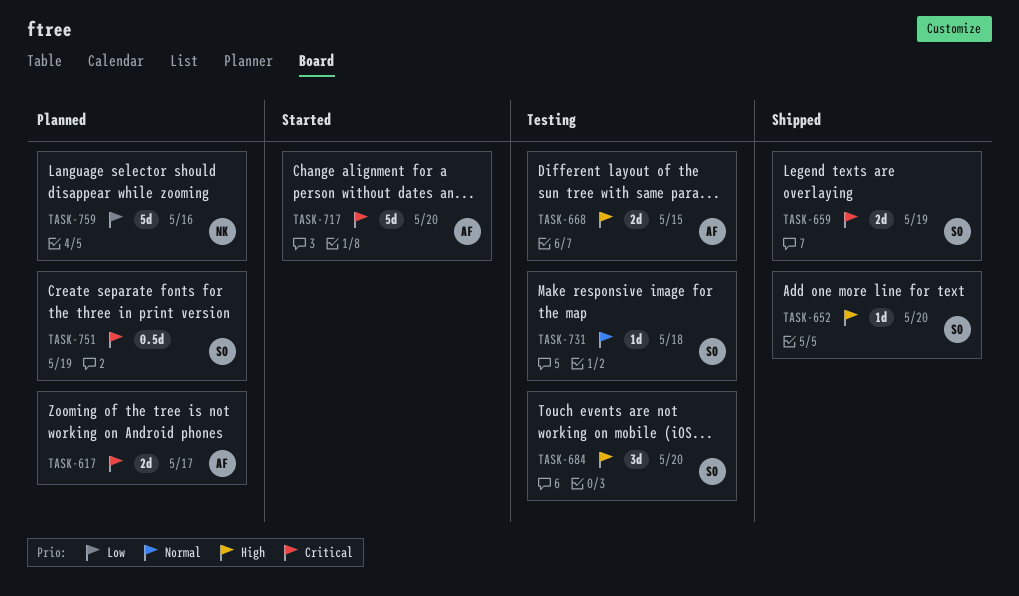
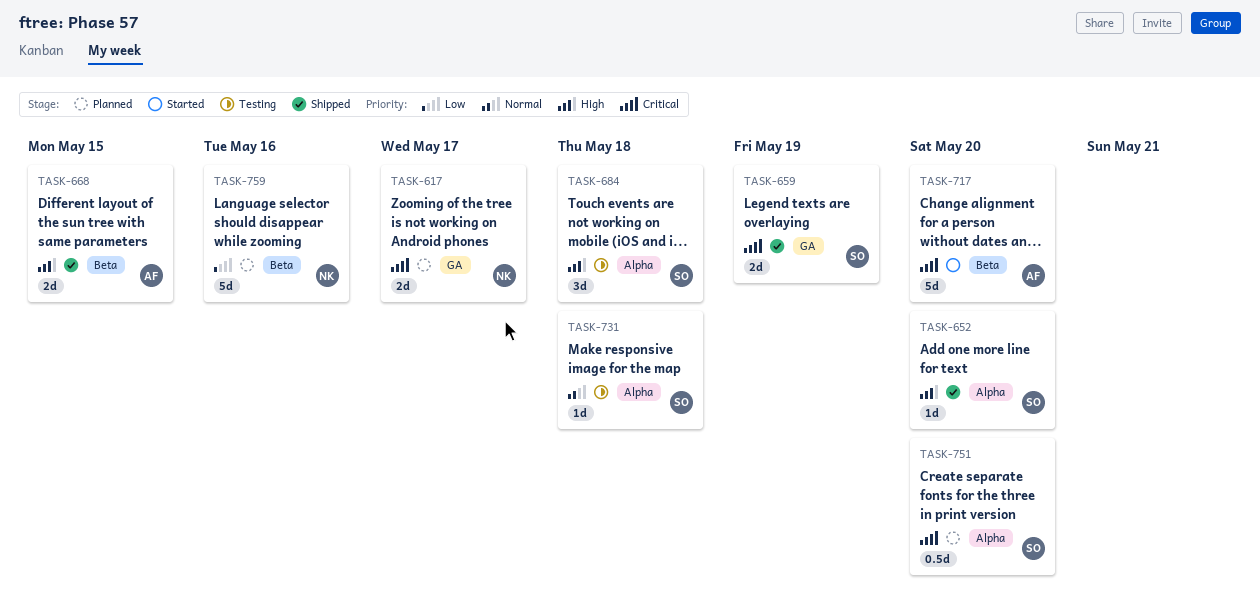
TASK-617, owner: AF -> NK
TASK-668, status: Testing -> Shipped
TASK-684, due: May 20 -> May 18
TASK-751, due: May 19 -> May 20

